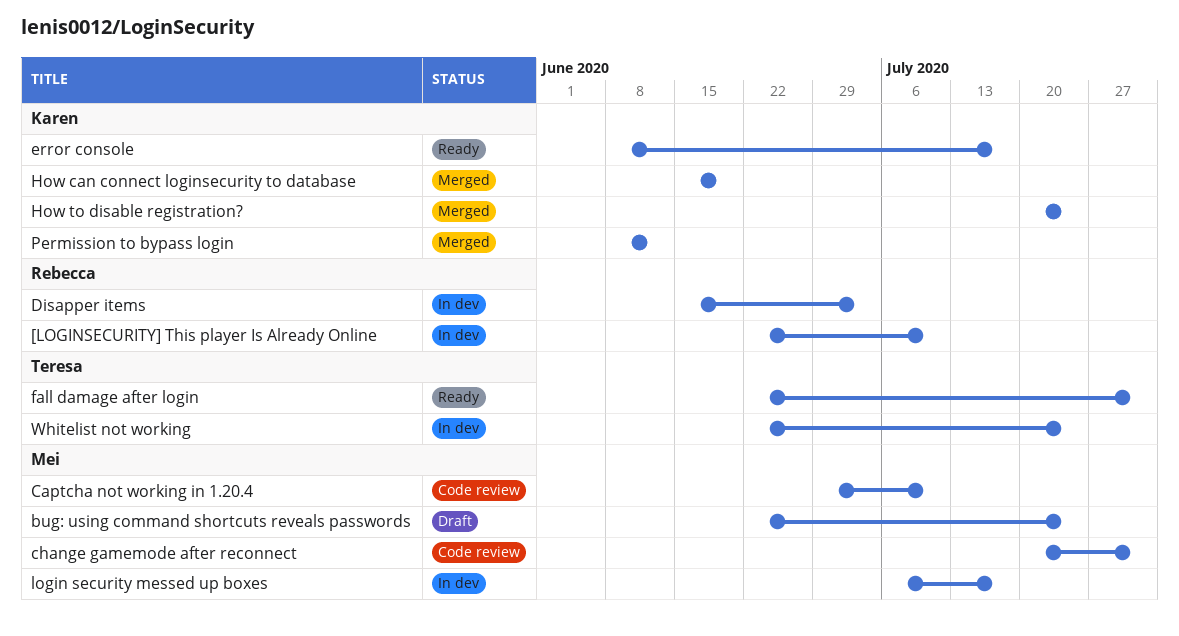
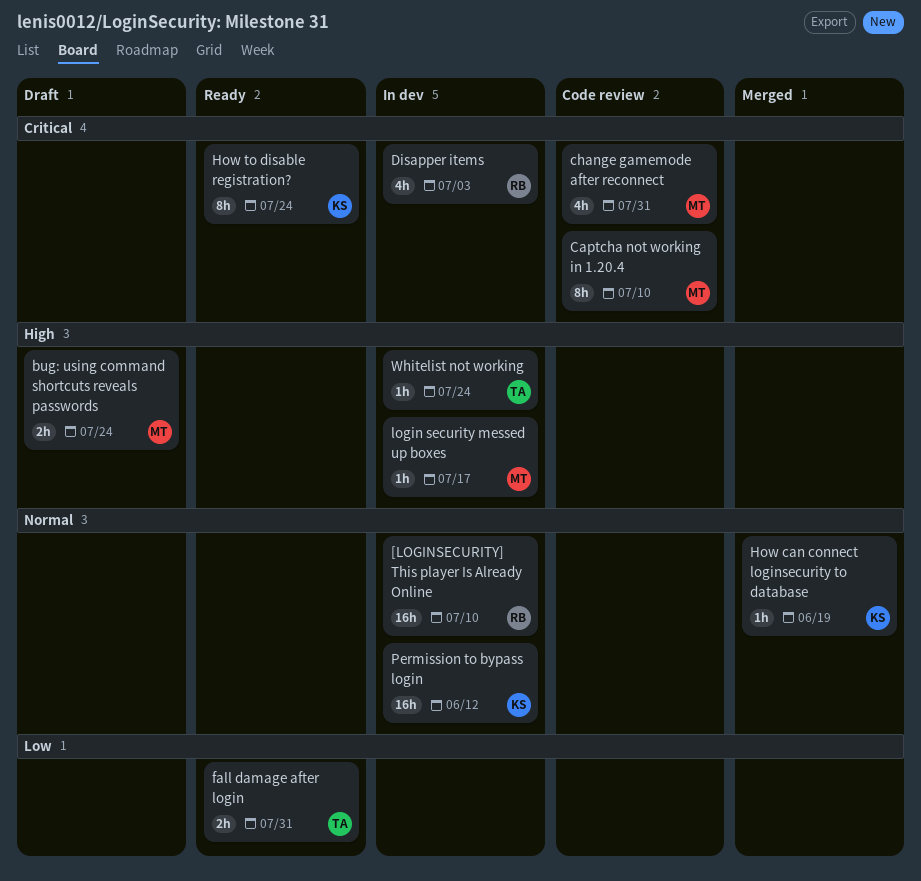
error console: present -> none
How to disable registration?, status: Merged -> Ready
Permission to bypass login, status: Merged -> In dev

